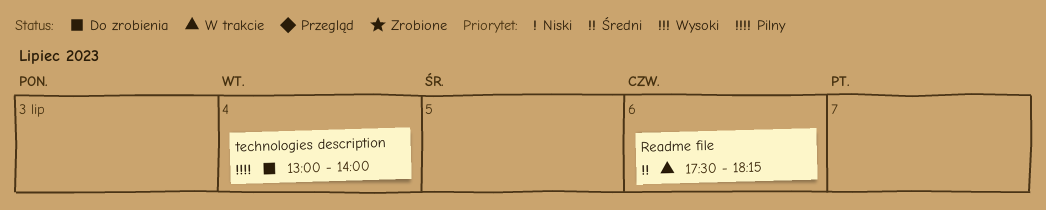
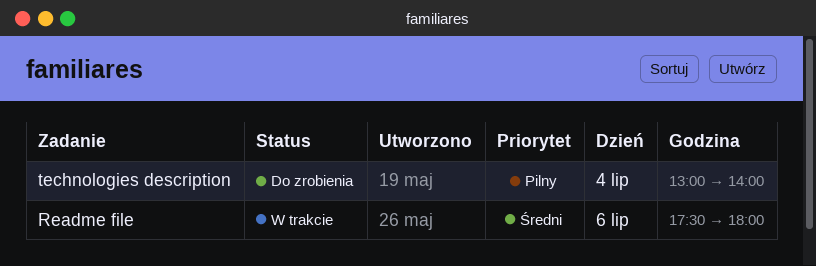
Readme file, ends: 18:15 -> 18:00

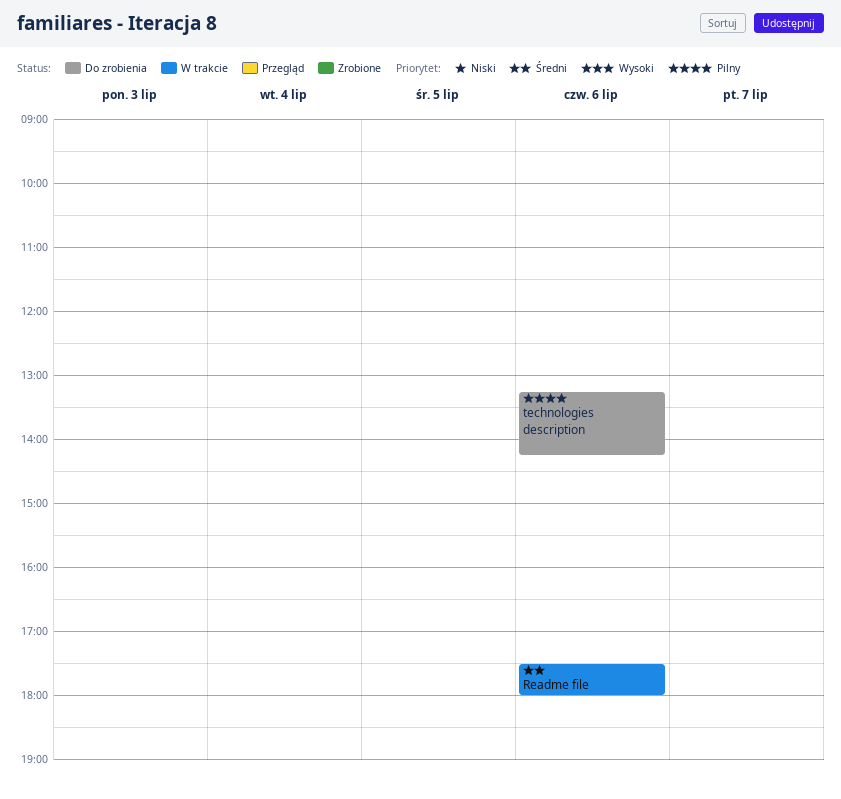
technologies description, day: Jul 4 -> Jul 6
technologies description, begins: 13:00 -> 13:15
technologies description, ends: 14:00 -> 14:15

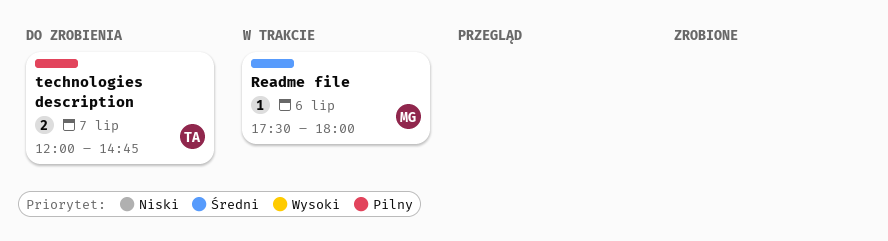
technologies description, day: Jul 6 -> Jul 7
technologies description, begins: 13:15 -> 12:00
technologies description, ends: 14:15 -> 14:45

